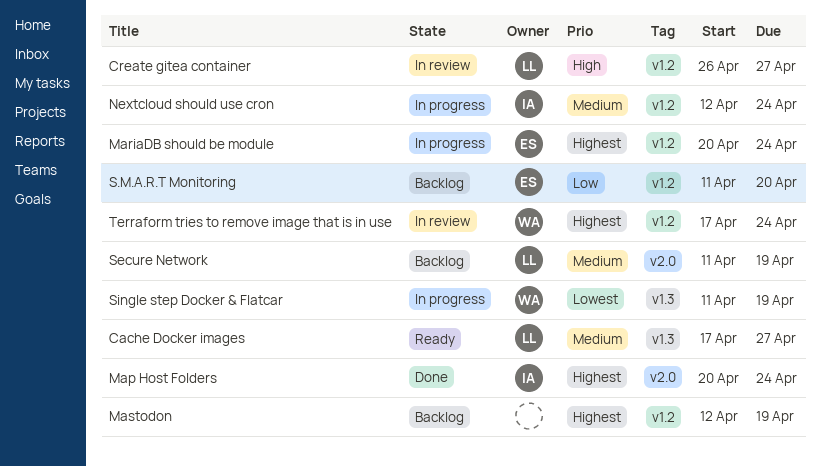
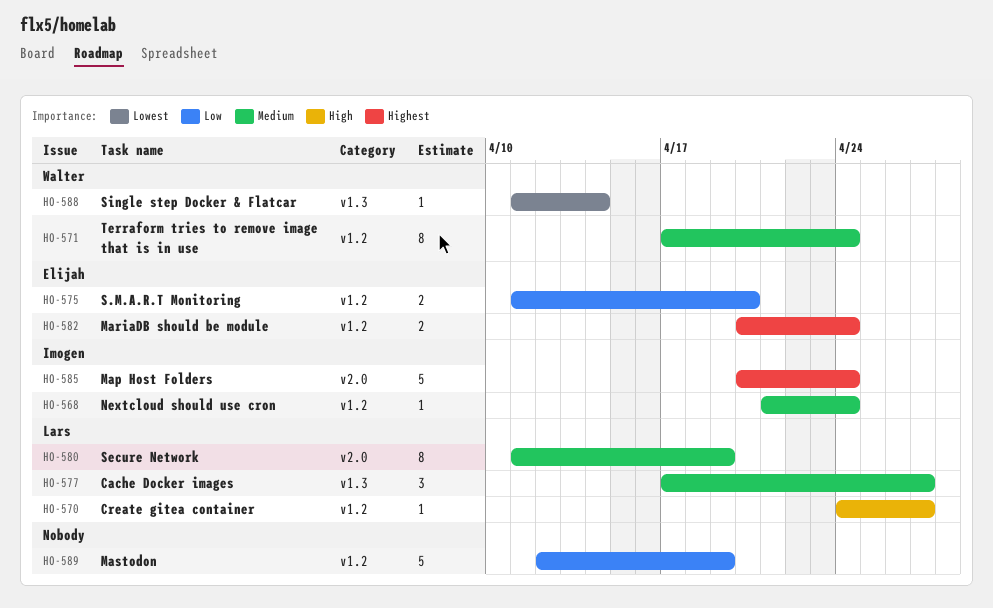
Create gitea container, start: Apr 26 -> Apr 24
Mastodon, priority: Highest -> Low
Nextcloud should use cron, start: Apr 12 -> Apr 21
Single step Docker & Flatcar, due: Apr 19 -> Apr 14
Terraform tries to remove image that is in use, priority: Highest -> Medium

